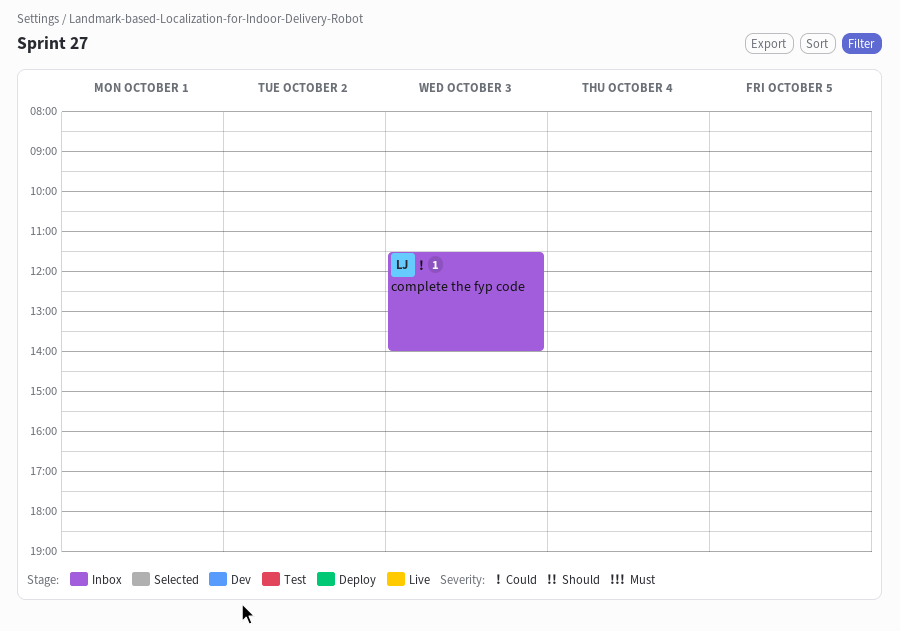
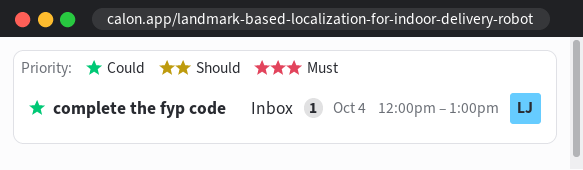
complete the fyp code, day: Oct 3 -> Oct 4
complete the fyp code, begins: 11:30 -> 12:00
complete the fyp code, ends: 14:00 -> 13:00

